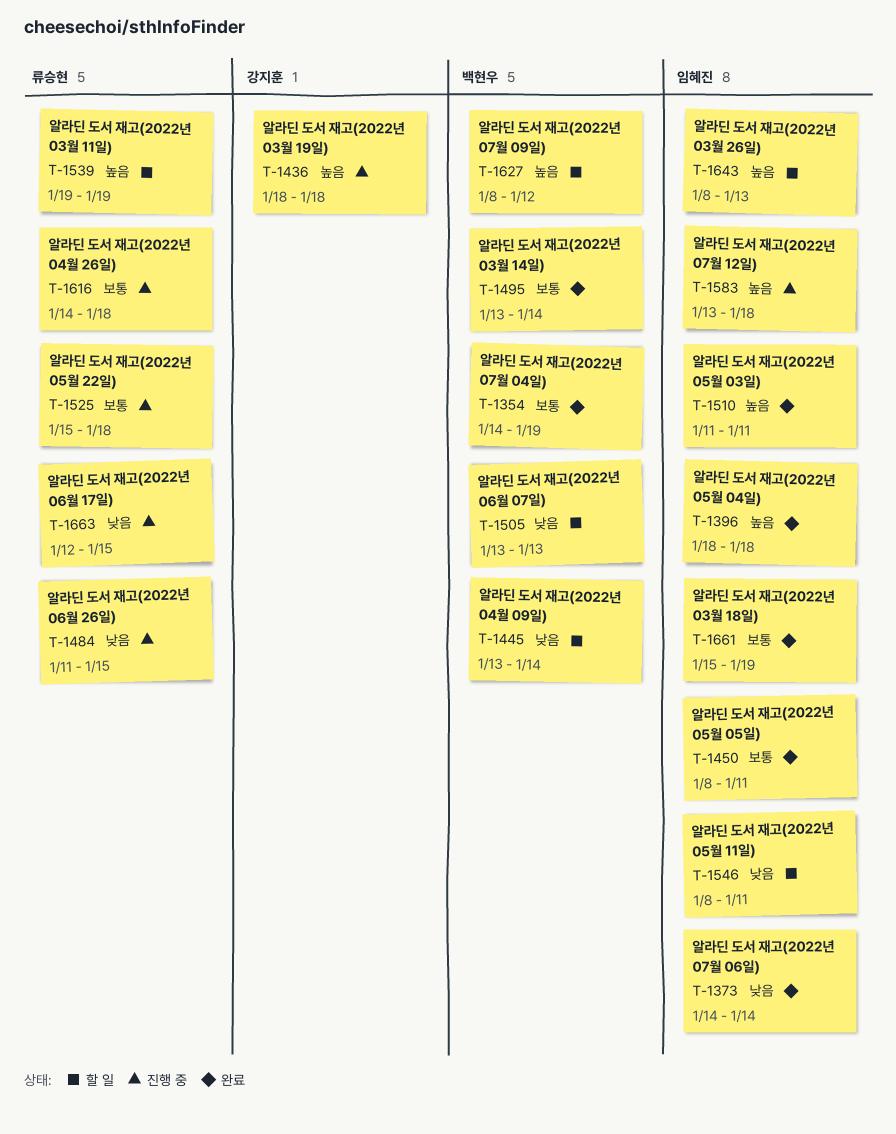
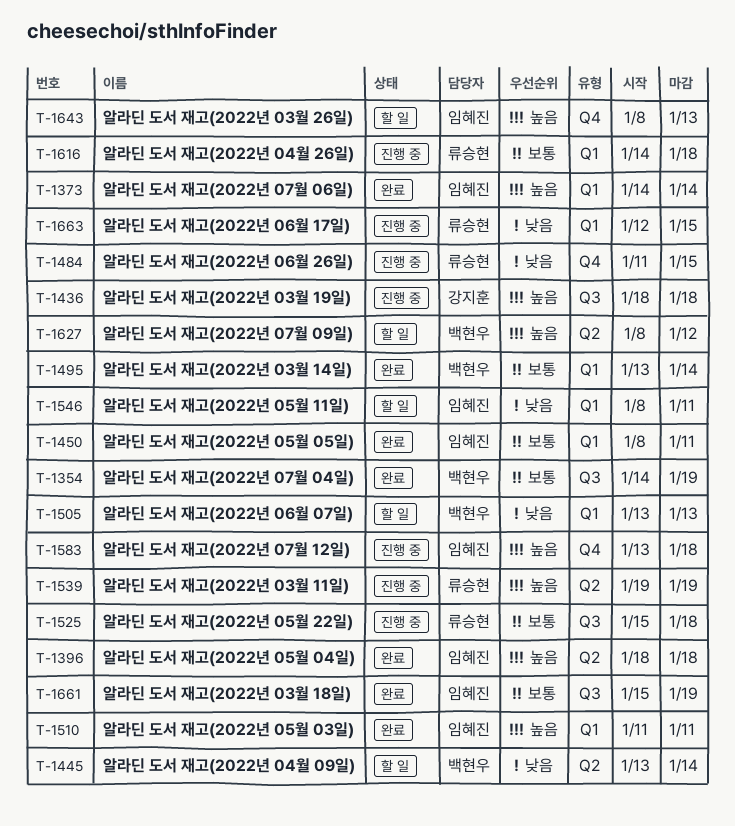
T-1373, priority: 낮음 -> 높음
T-1539, status: 할 일 -> 진행 중

